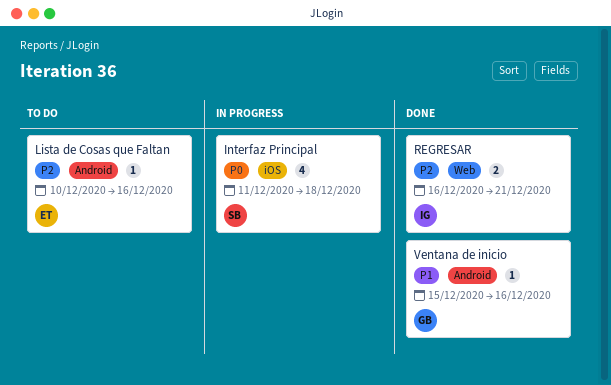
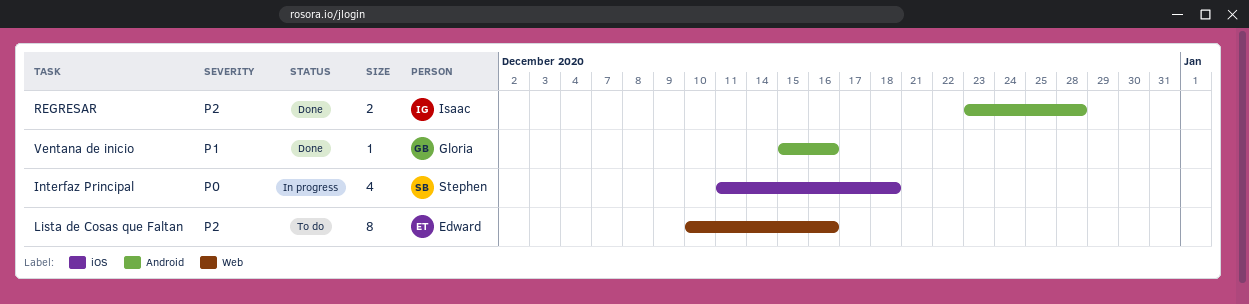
Lista de Cosas que Faltan, label: Android -> Web
Lista de Cosas que Faltan, estimate: 1 -> 8
REGRESAR, label: Web -> Android
REGRESAR, start: Dec 16 -> Dec 23
REGRESAR, due: Dec 21 -> Dec 28

